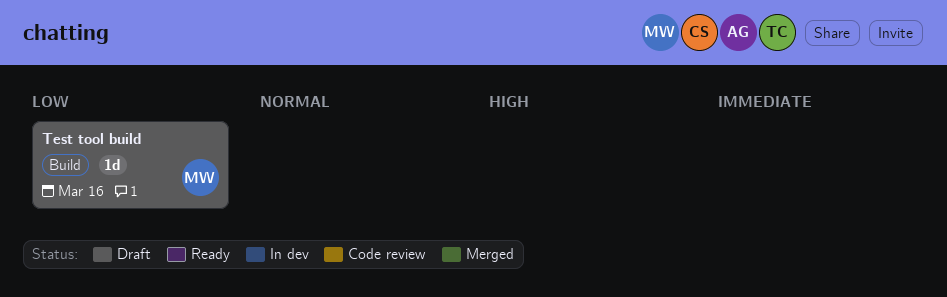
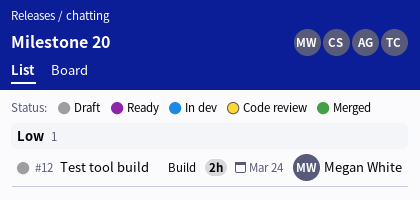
Test tool build, estimate: 1d -> 2h
Test tool build, due: Mar 16 -> Mar 24

